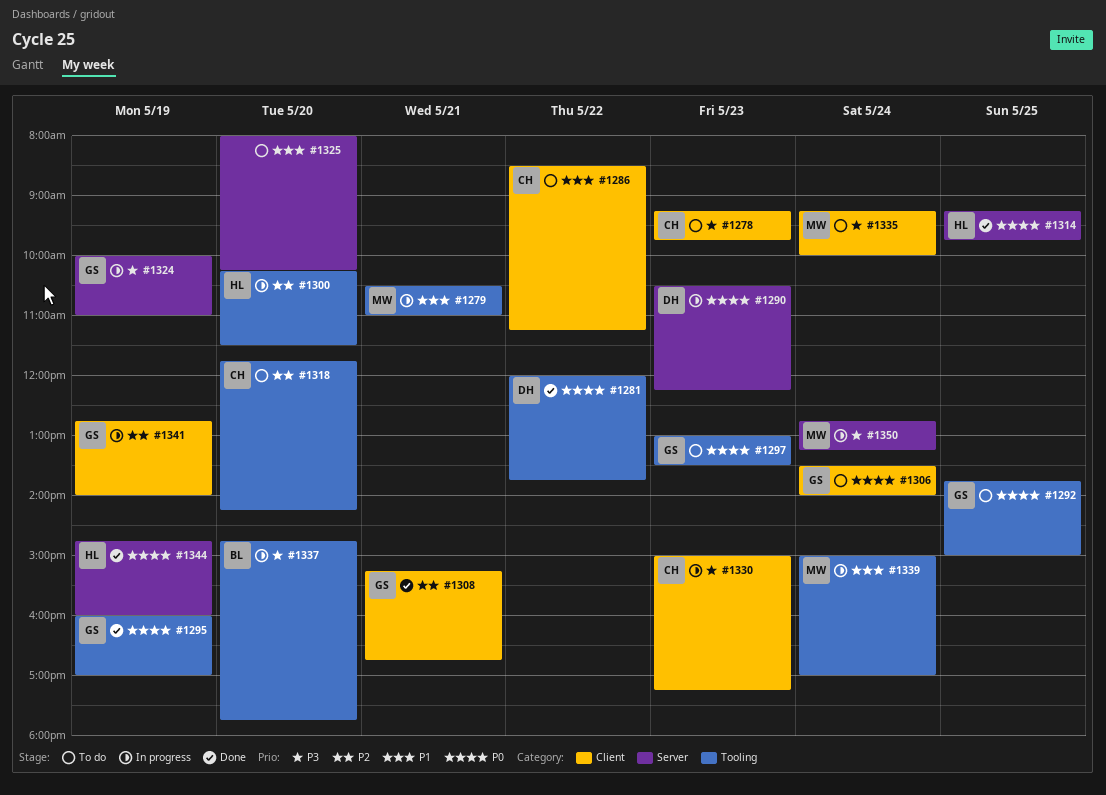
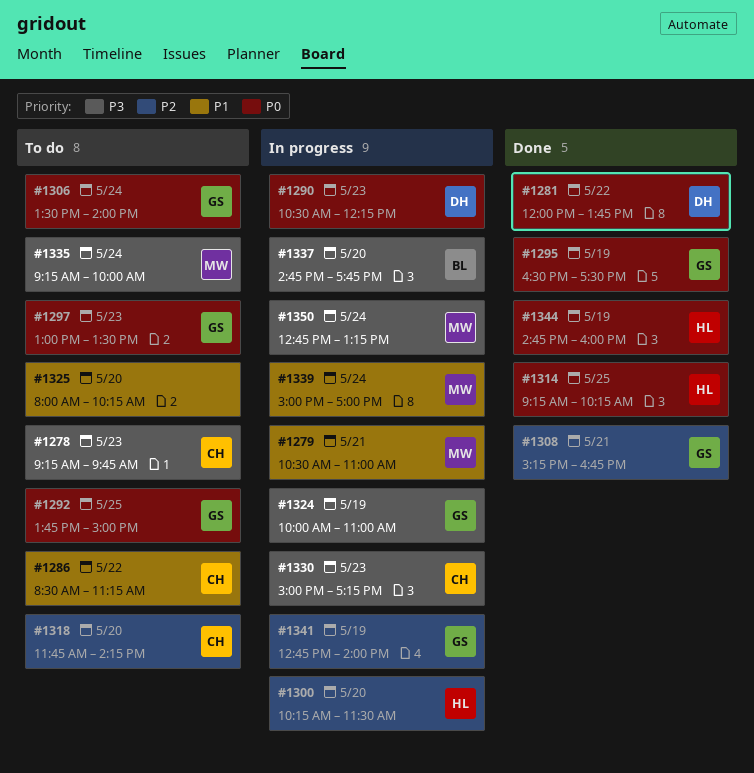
#1295, begins: 16:00 -> 16:30
#1295, ends: 17:00 -> 17:30
#1314, ends: 09:45 -> 10:15

